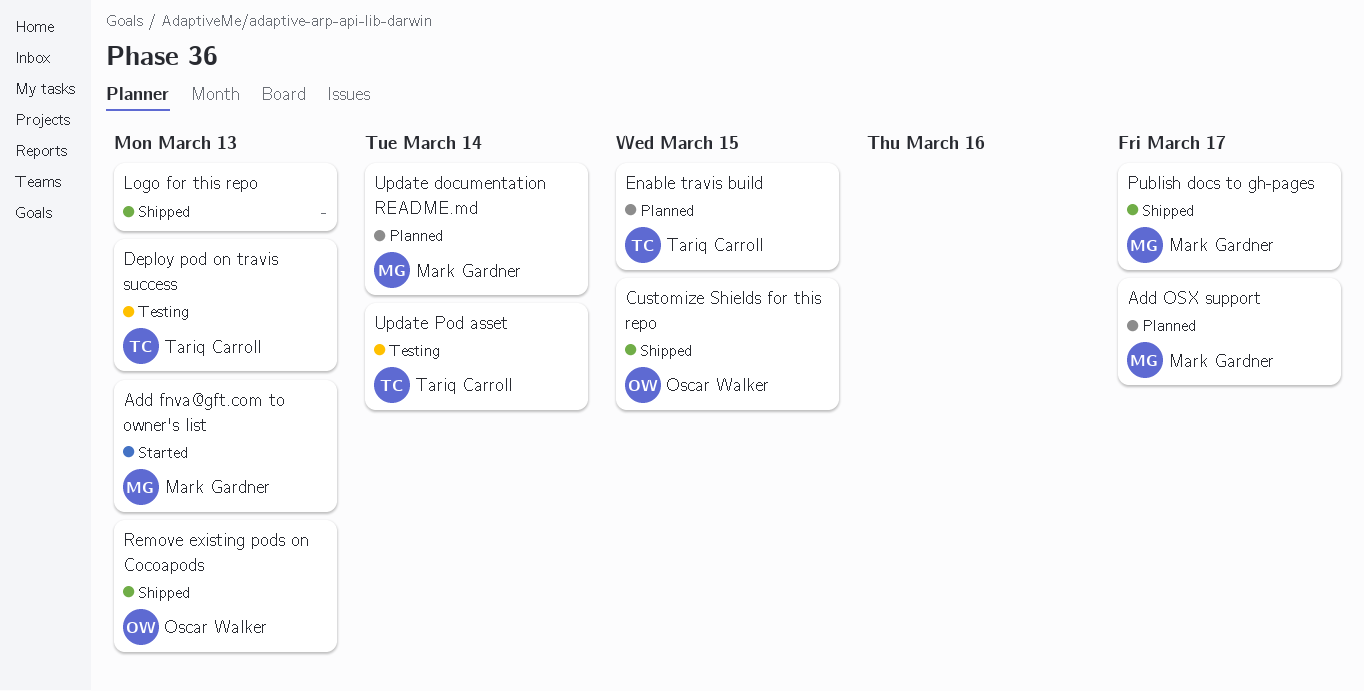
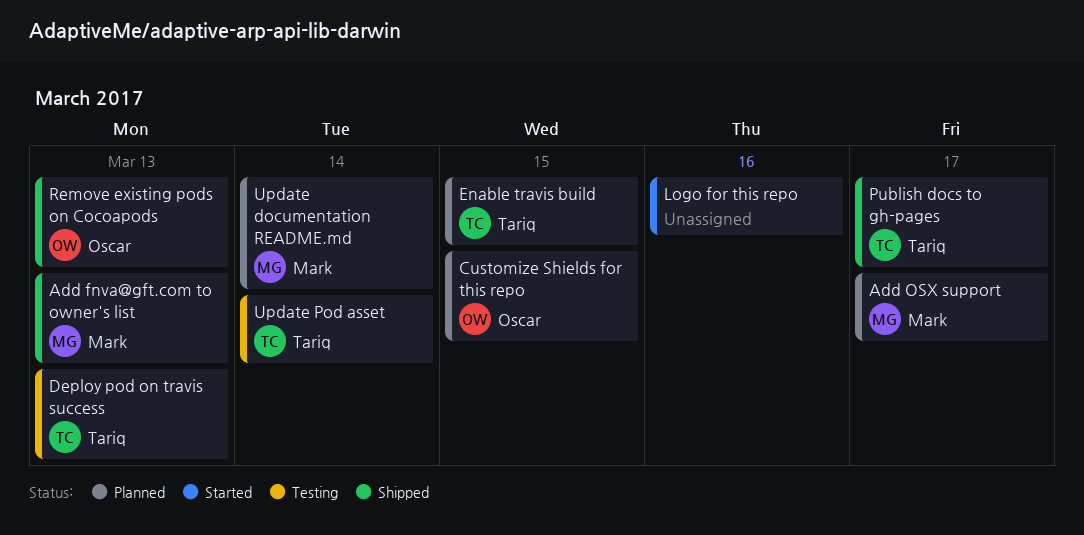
Add fnva@gft.com to owner's list, status: Started -> Shipped
Customize Shields for this repo, status: Shipped -> Planned
Logo for this repo, status: Shipped -> Started
Logo for this repo, due: Mar 13 -> Mar 16
Publish docs to gh-pages, owner: Mark Gardner -> Tariq Carroll

